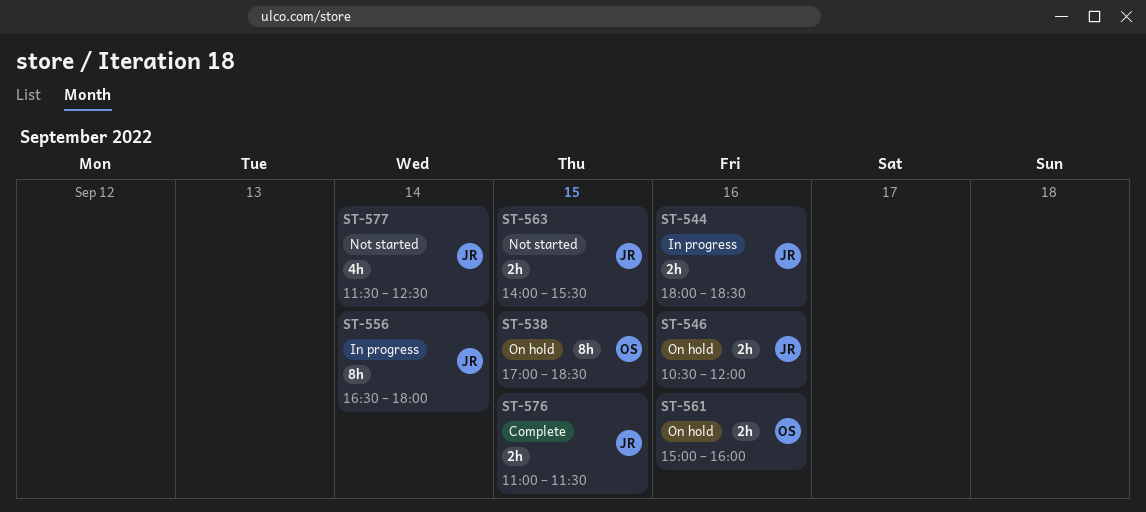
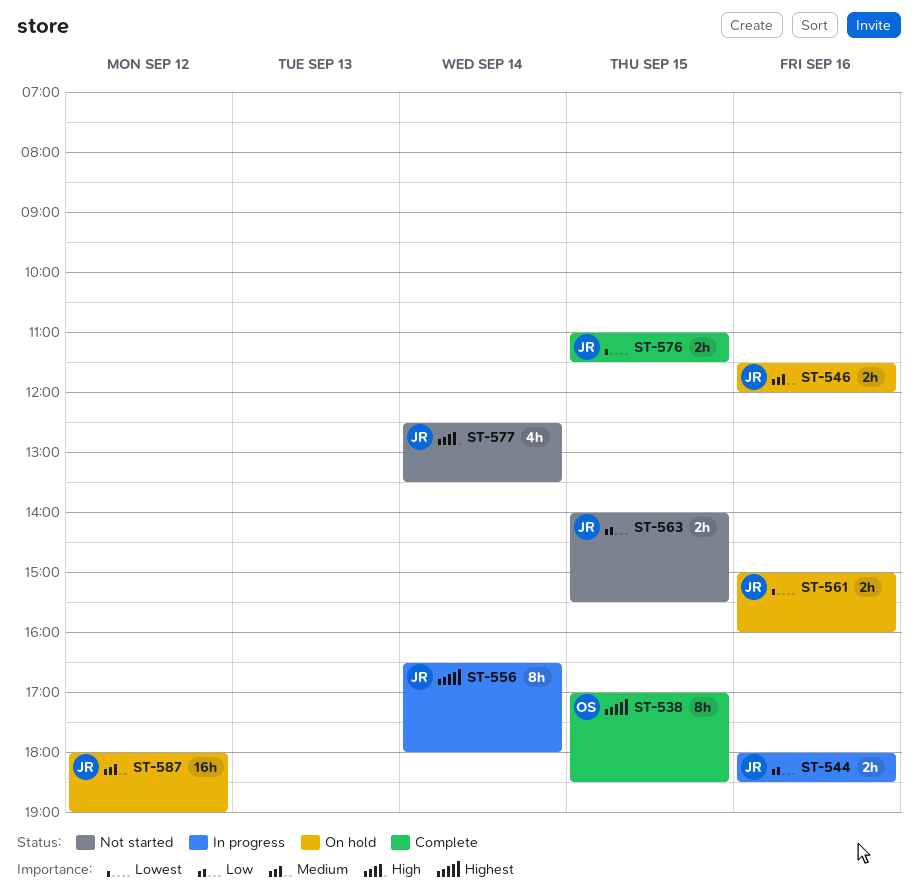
ST-538, status: On hold -> Complete
ST-546, begins: 10:30 -> 11:30
ST-561, owner: OS -> JR
ST-577, begins: 11:30 -> 12:30
ST-577, ends: 12:30 -> 13:30
ST-587: none -> present

